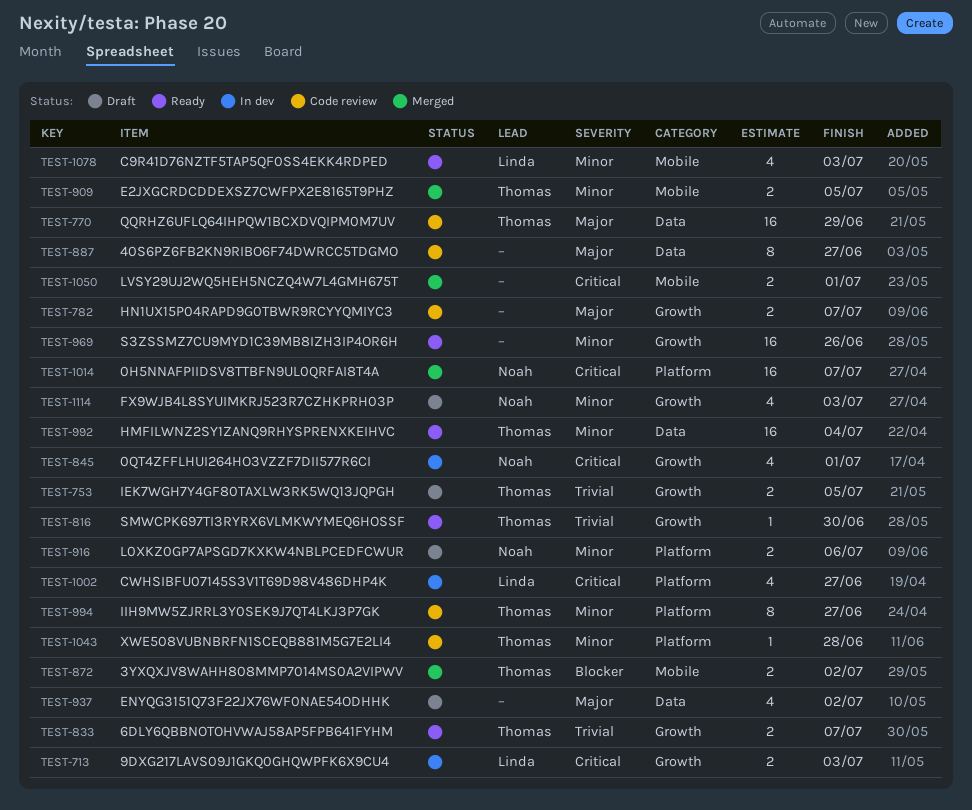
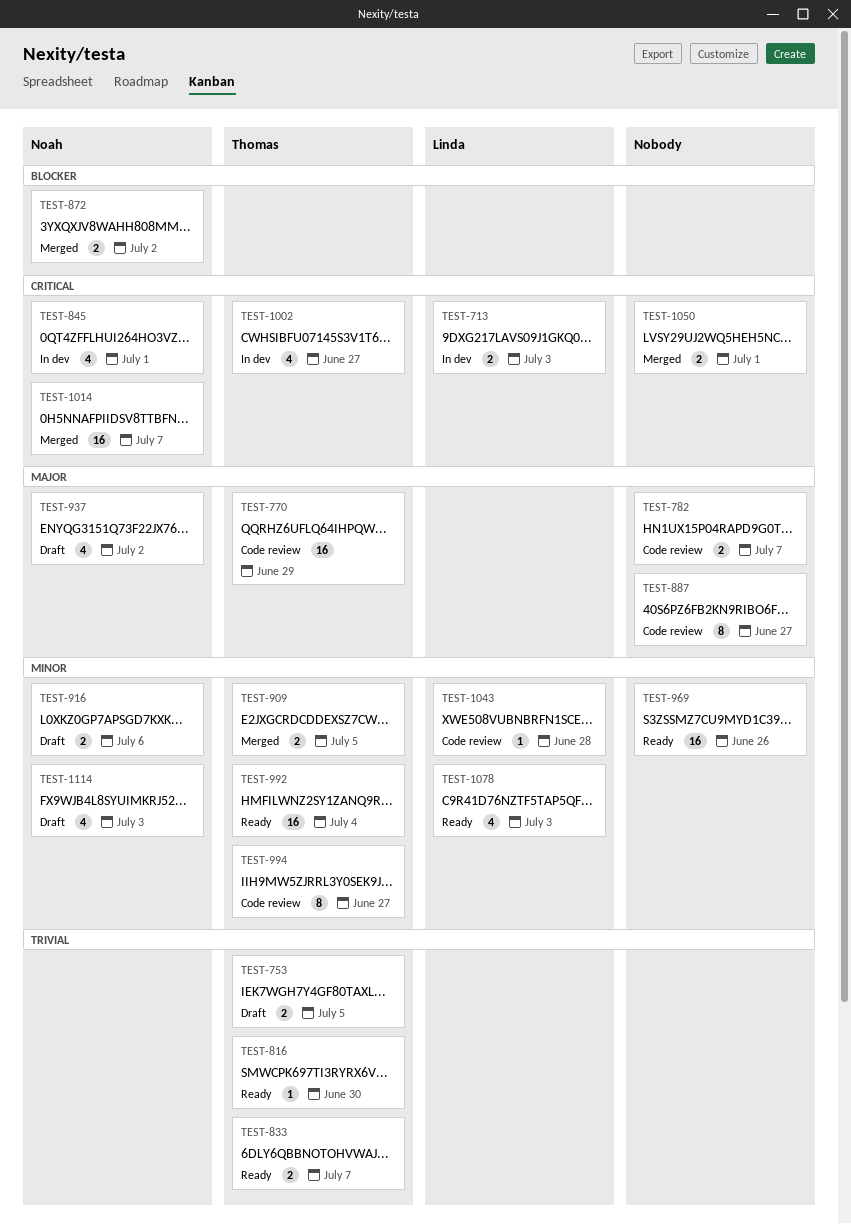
TEST-872, owner: Thomas -> Noah
TEST-937, owner: none -> Noah
TEST-1002, owner: Linda -> Thomas
TEST-1043, owner: Thomas -> Linda

